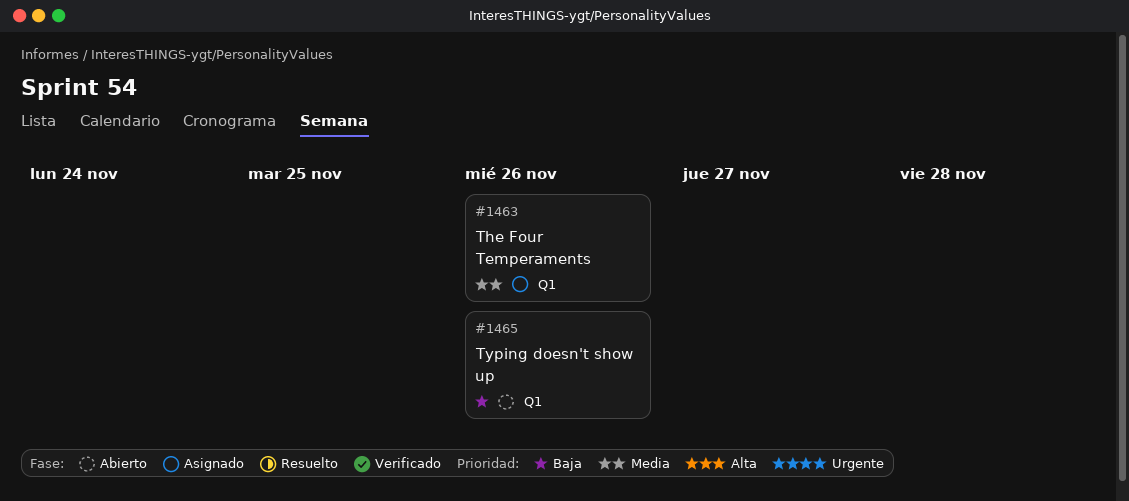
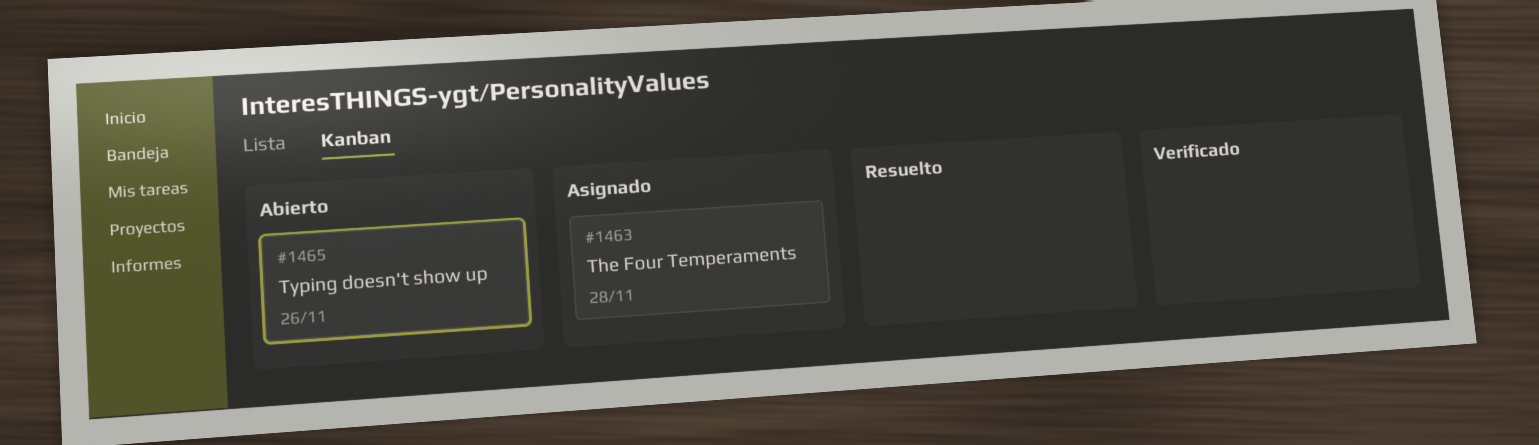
#1463, due: Nov 26 -> Nov 28

